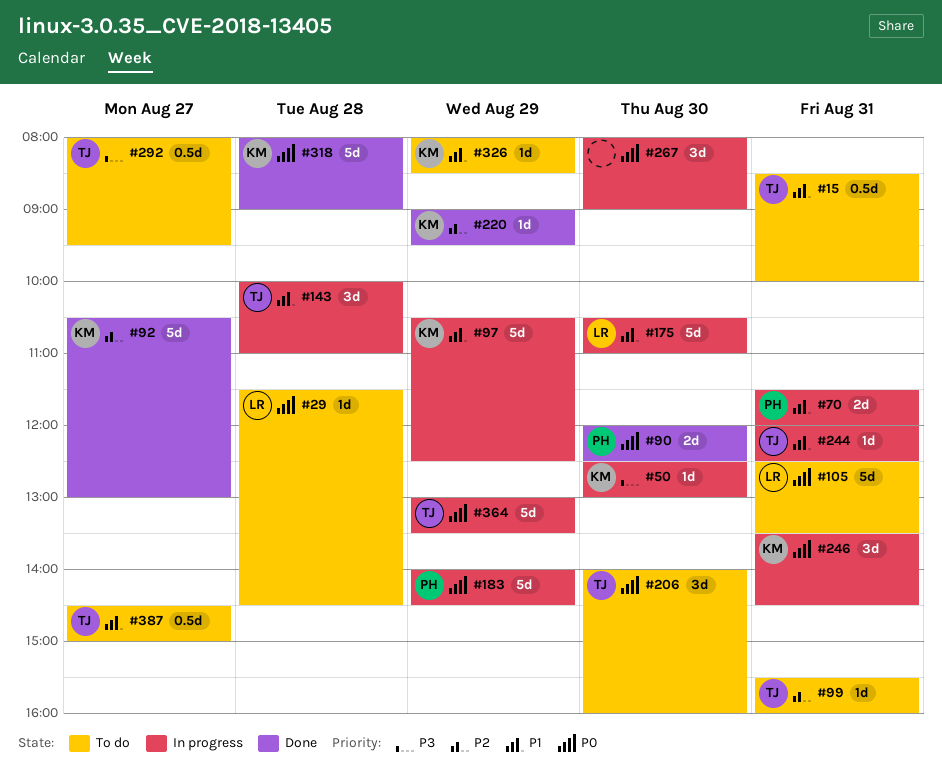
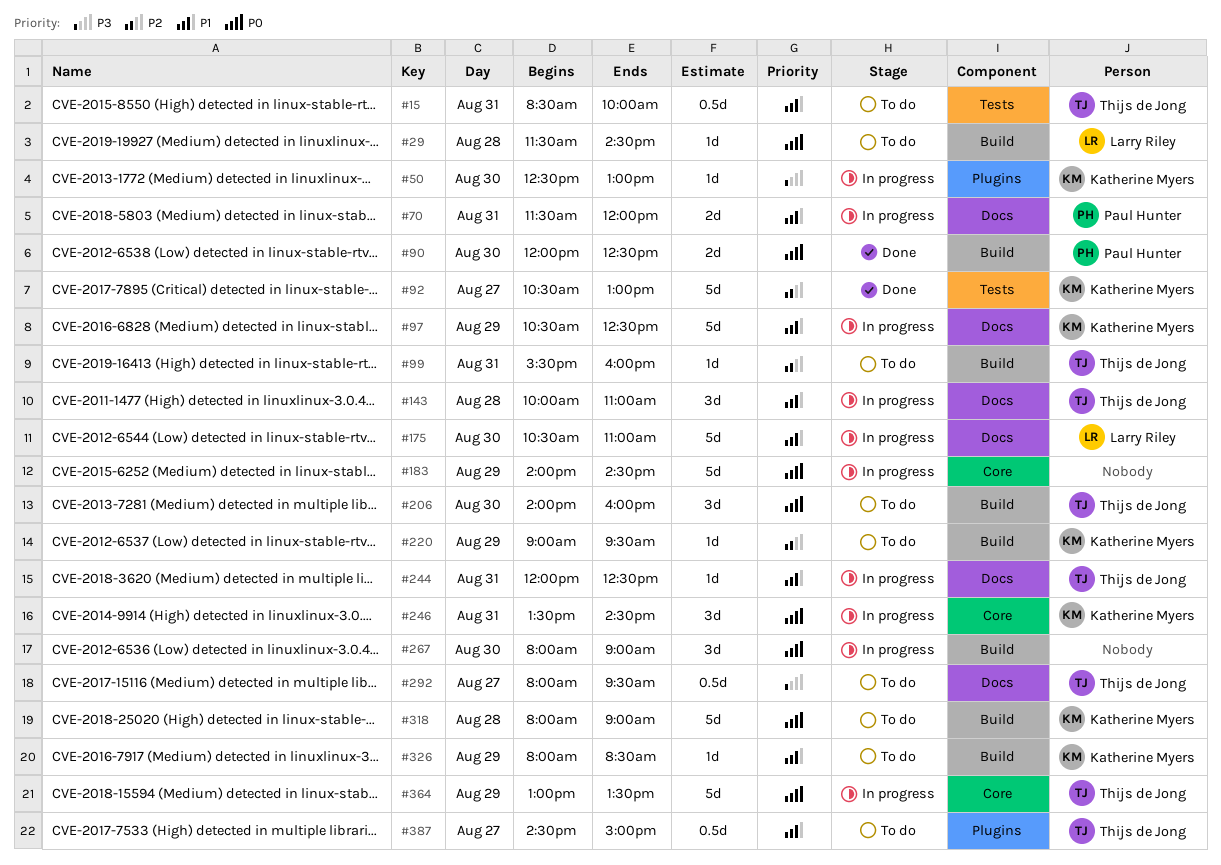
#105: present -> none
#183, owner: Paul Hunter -> none
#220, status: Done -> To do
#318, status: Done -> To do

